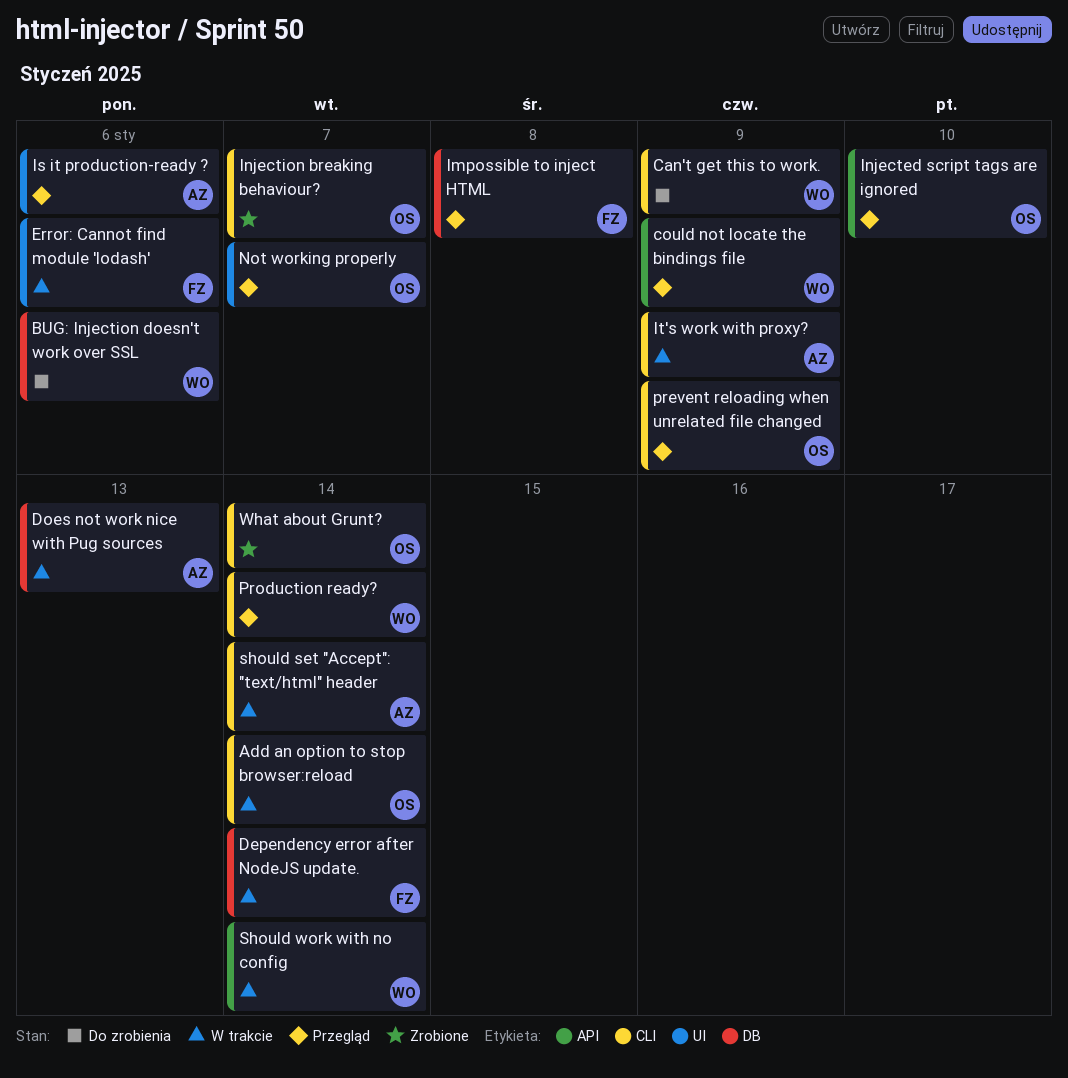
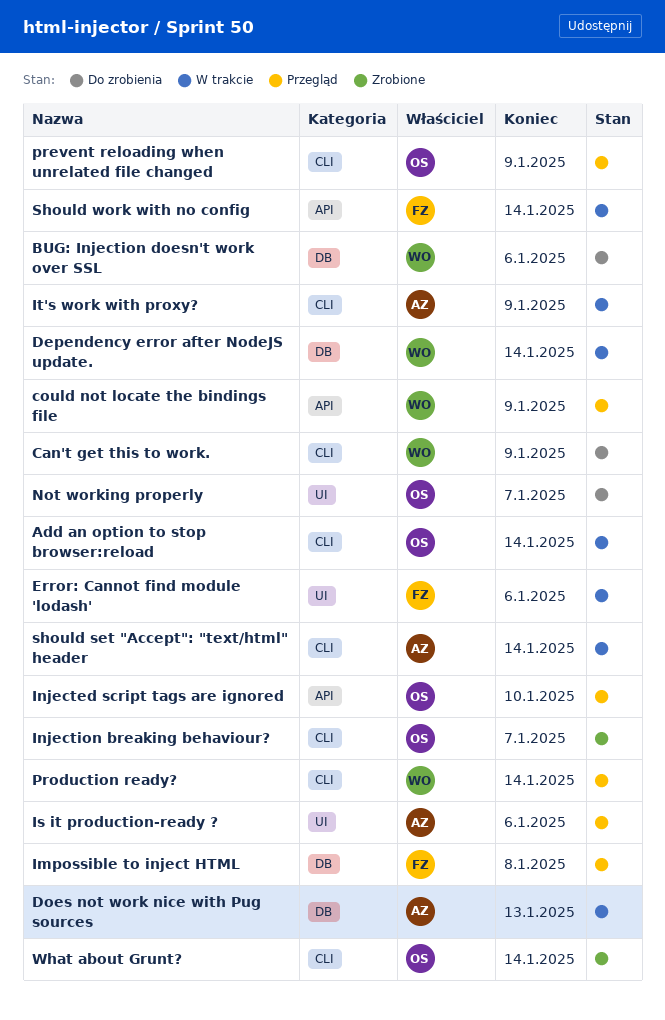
Dependency error after NodeJS update., owner: FZ -> WO
Not working properly, status: Przegląd -> Do zrobienia
Should work with no config, owner: WO -> FZ

